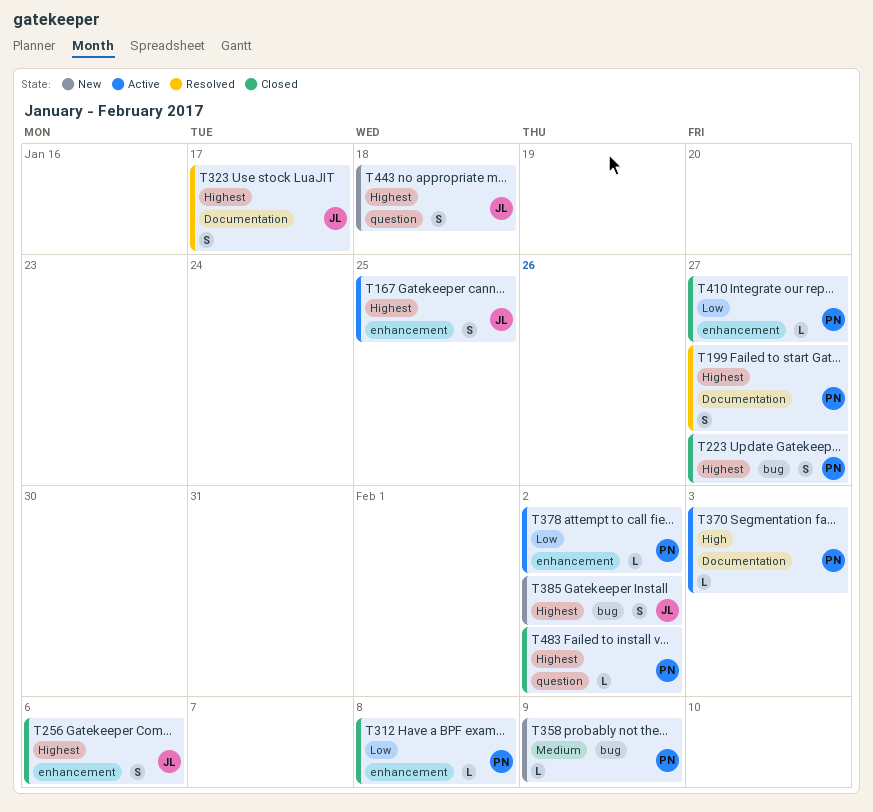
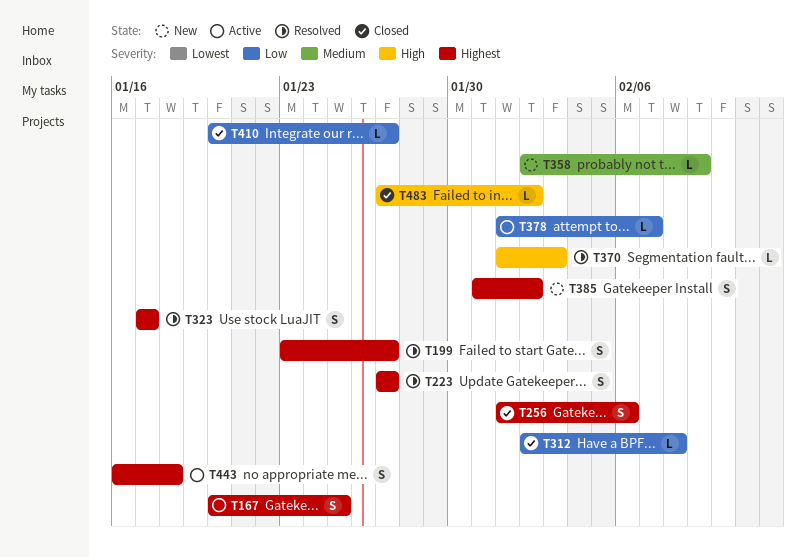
T223, status: Closed -> Resolved
T370, status: Active -> Resolved
T378, due: Feb 2 -> Feb 7
T443, status: New -> Active
T483, priority: Highest -> High

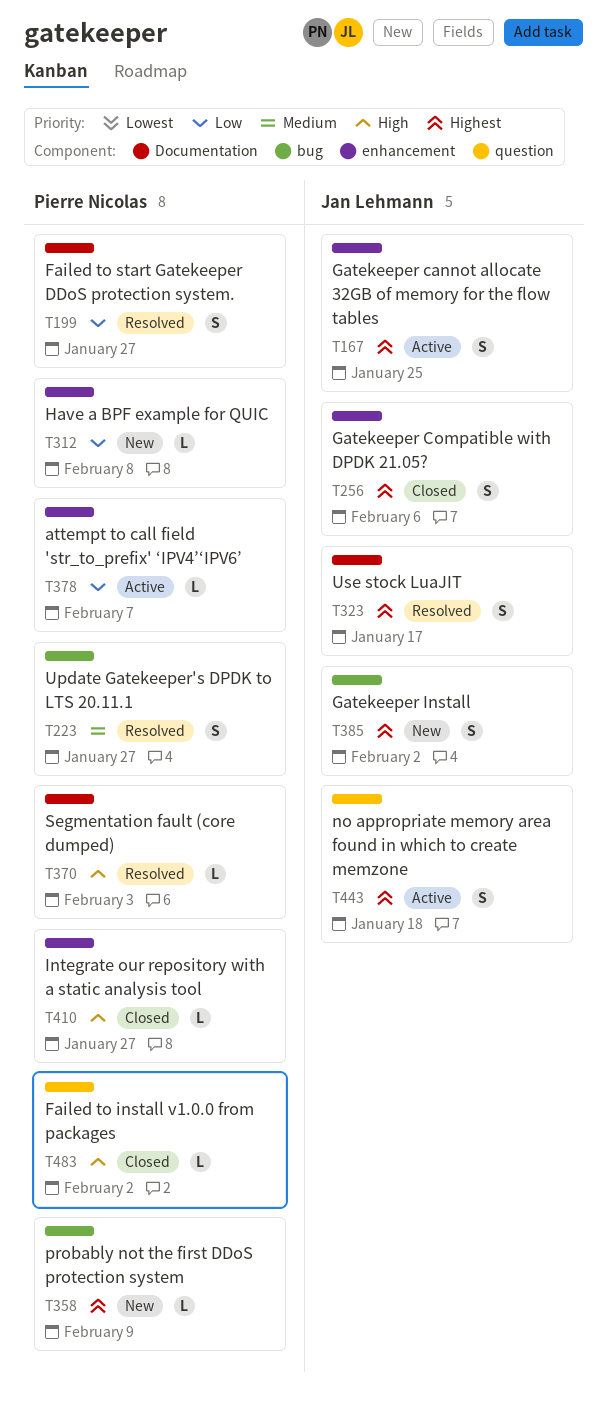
T199, priority: Highest -> Low
T223, priority: Highest -> Medium
T312, status: Closed -> New
T358, priority: Medium -> Highest
T410, priority: Low -> High

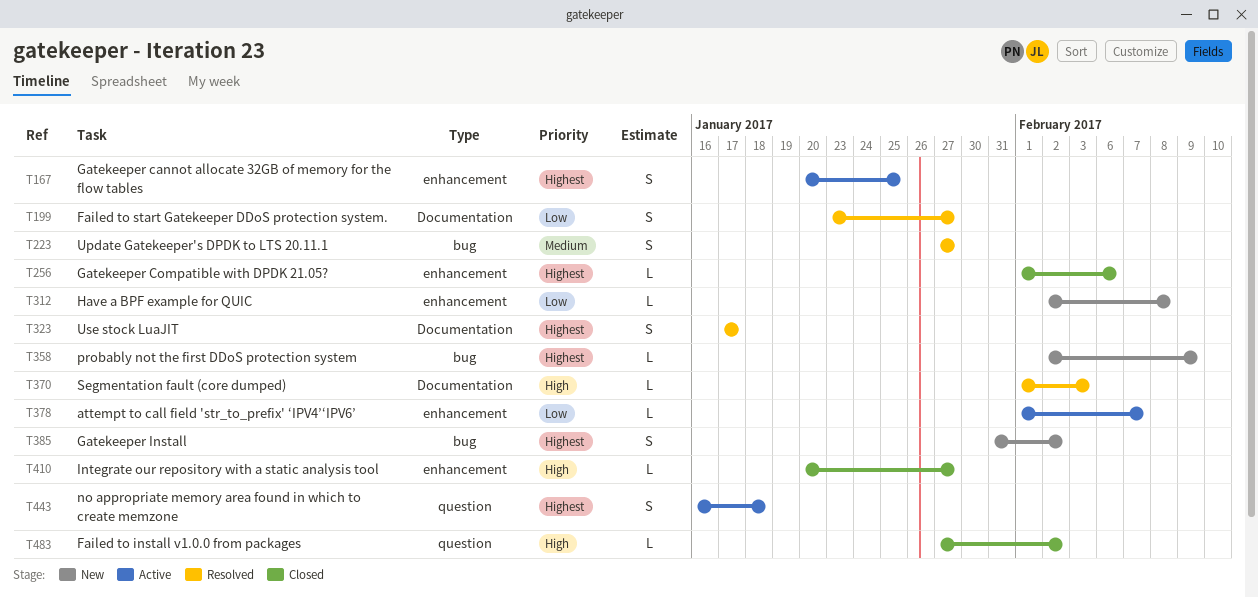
T256, estimate: S -> L

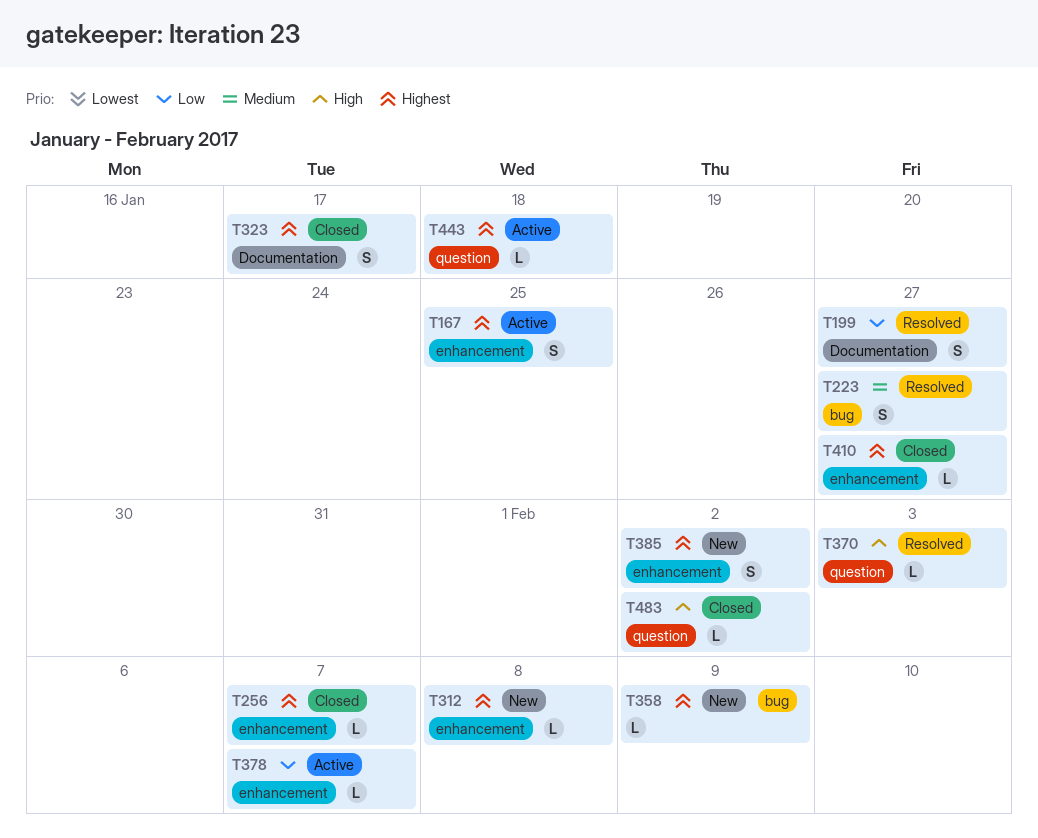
T256, due: Feb 6 -> Feb 7
T312, priority: Low -> Highest
T323, status: Resolved -> Closed
T370, label: Documentation -> question
T385, label: bug -> enhancement
T410, priority: High -> Highest
T443, estimate: S -> L

